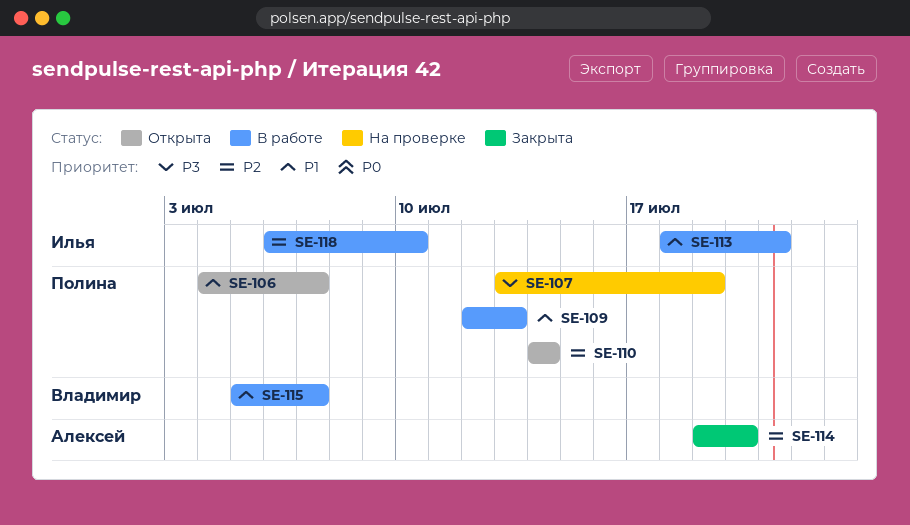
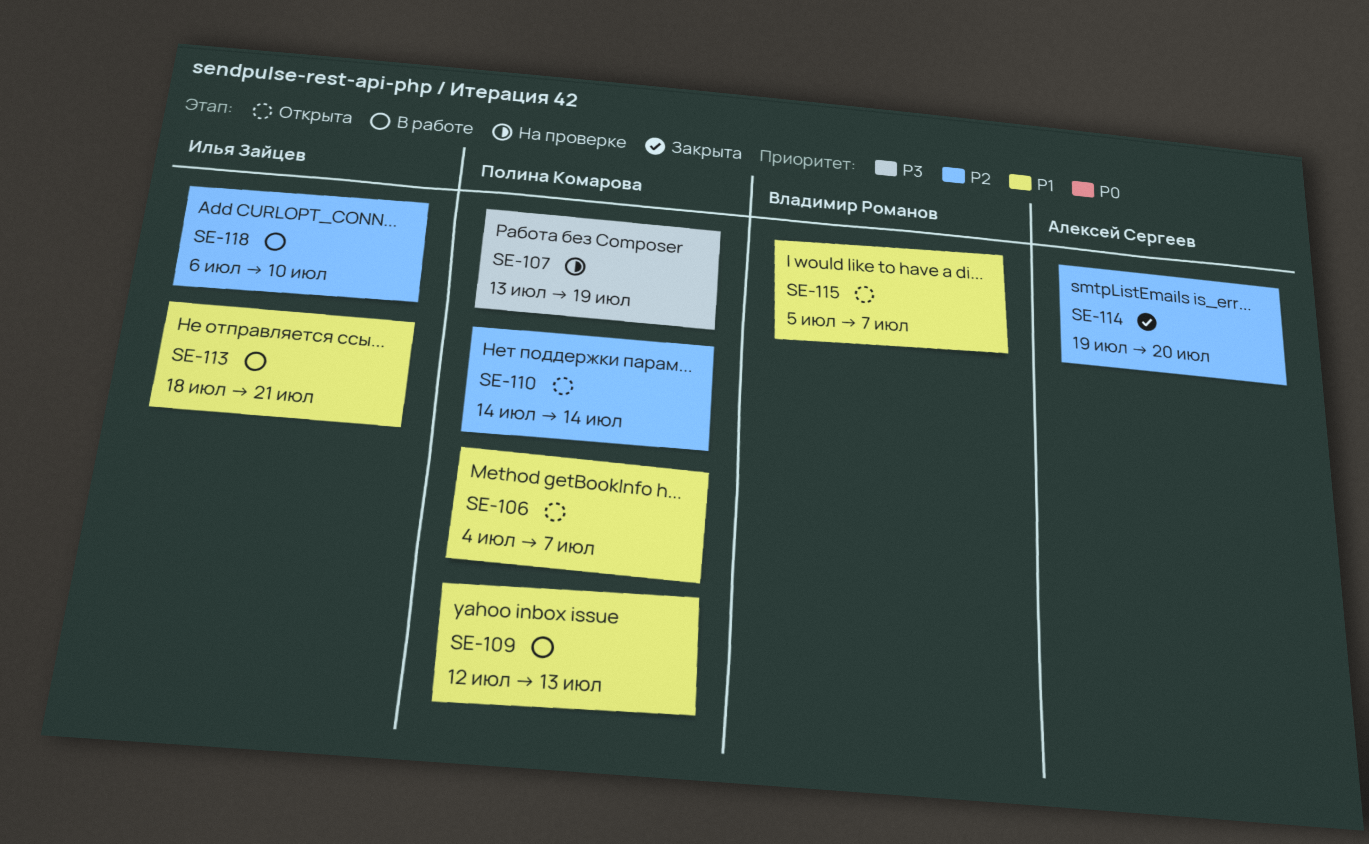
SE-115, status: В работе -> Открыта

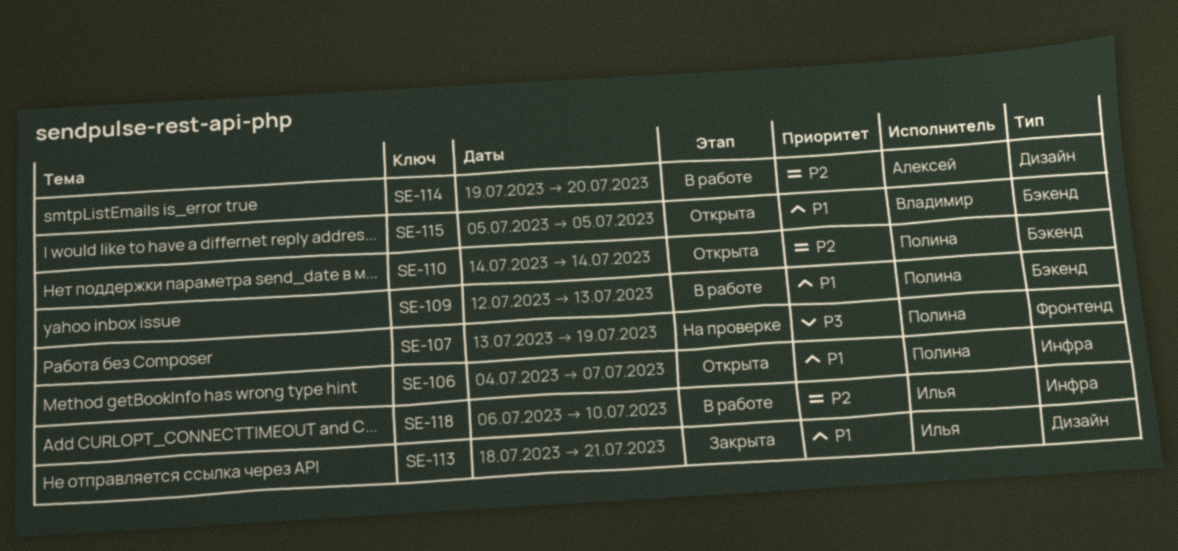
SE-113, status: В работе -> Закрыта
SE-114, status: Закрыта -> В работе
SE-115, due: Jul 7 -> Jul 5

